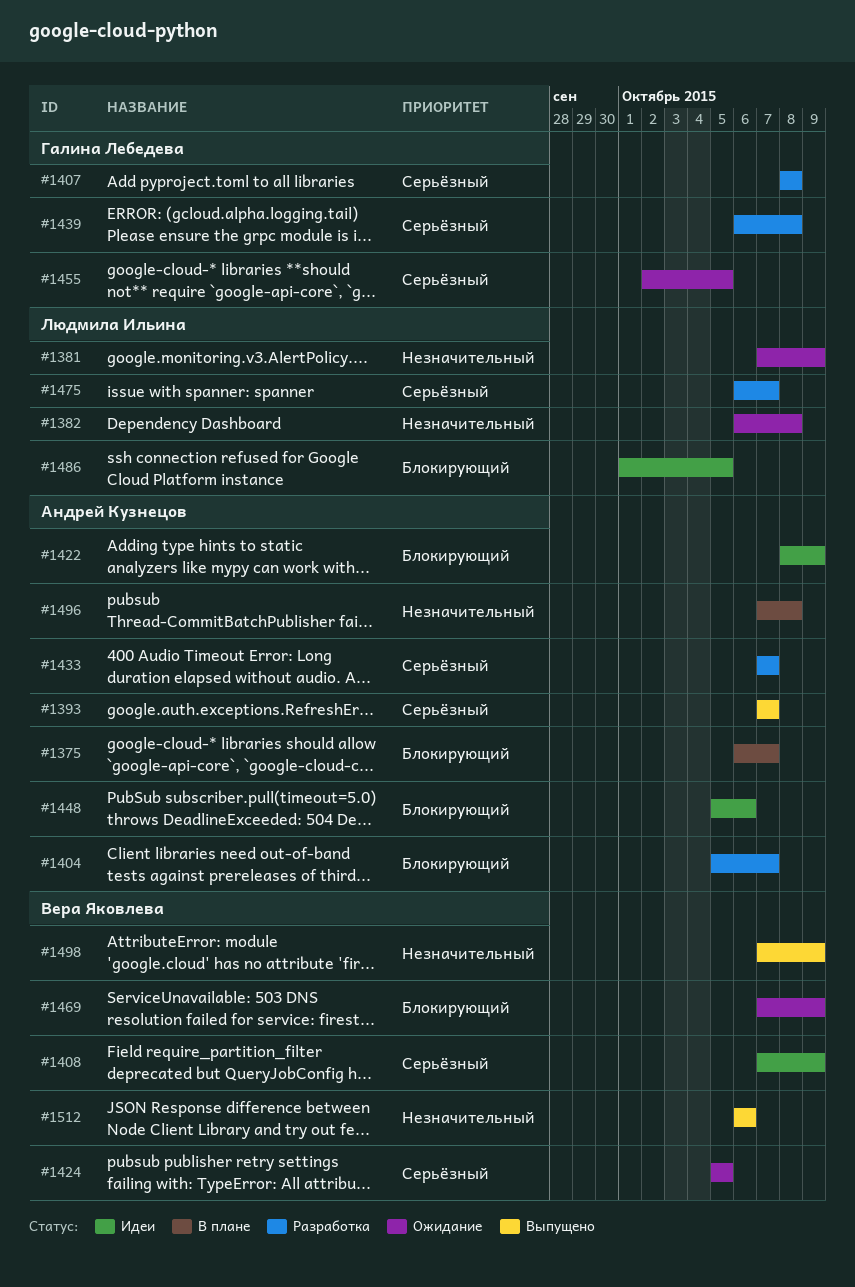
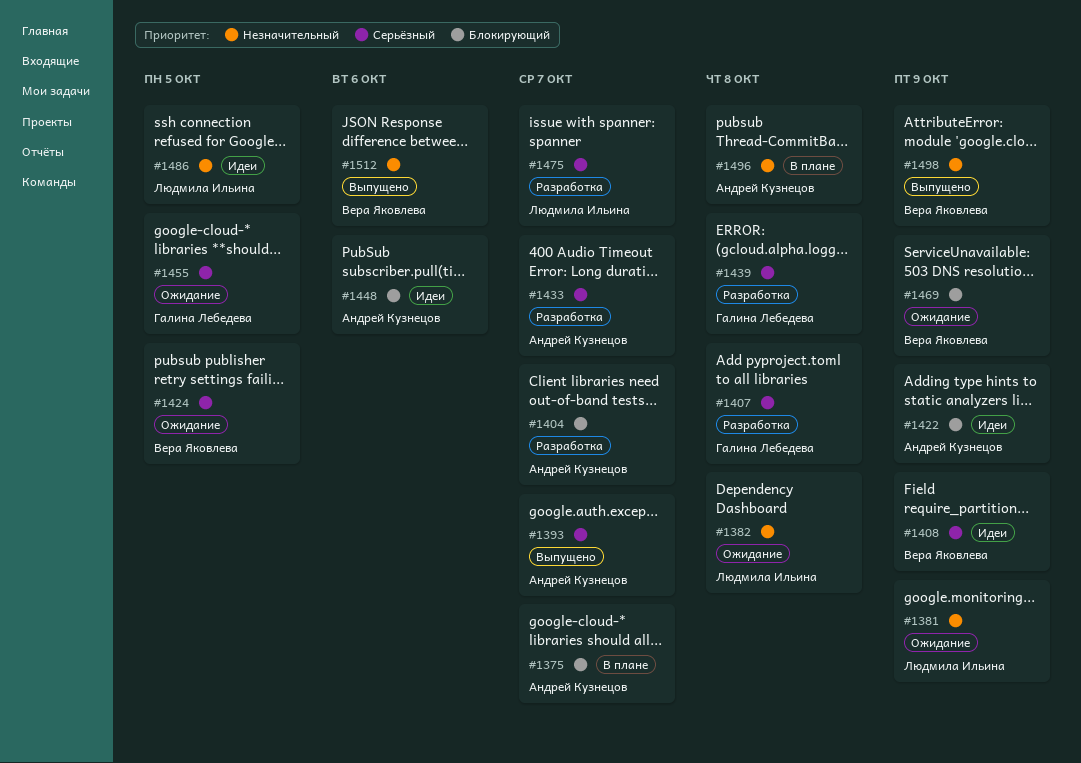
#1486, priority: Блокирующий -> Незначительный

